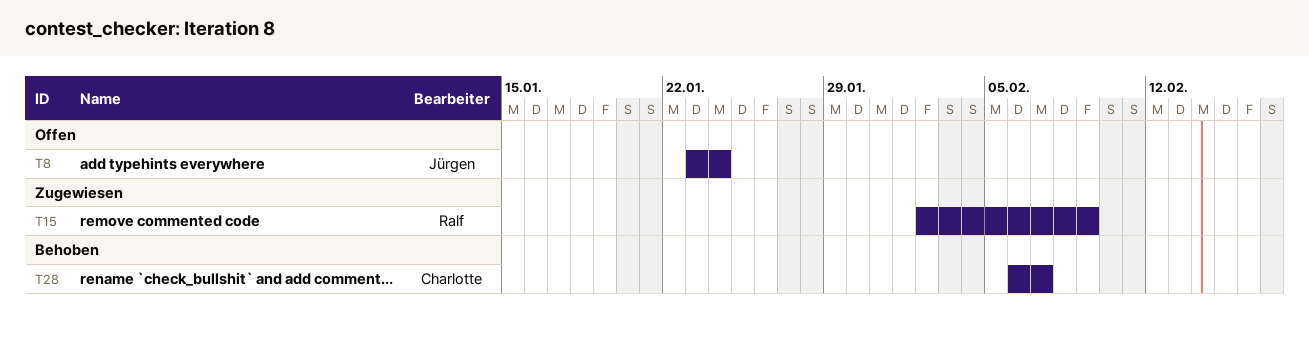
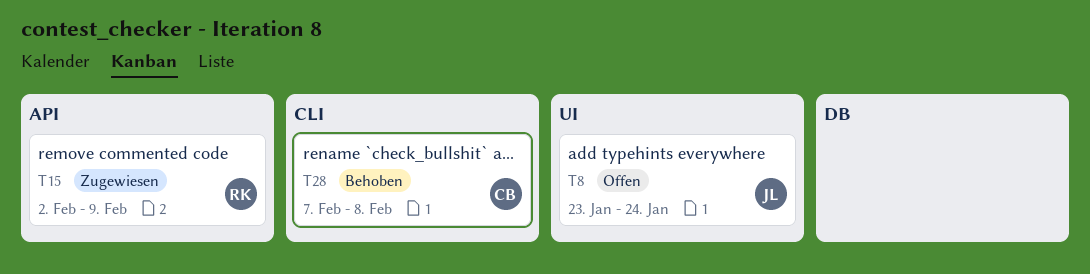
T28, start: Feb 6 -> Feb 7
T28, due: Feb 7 -> Feb 8

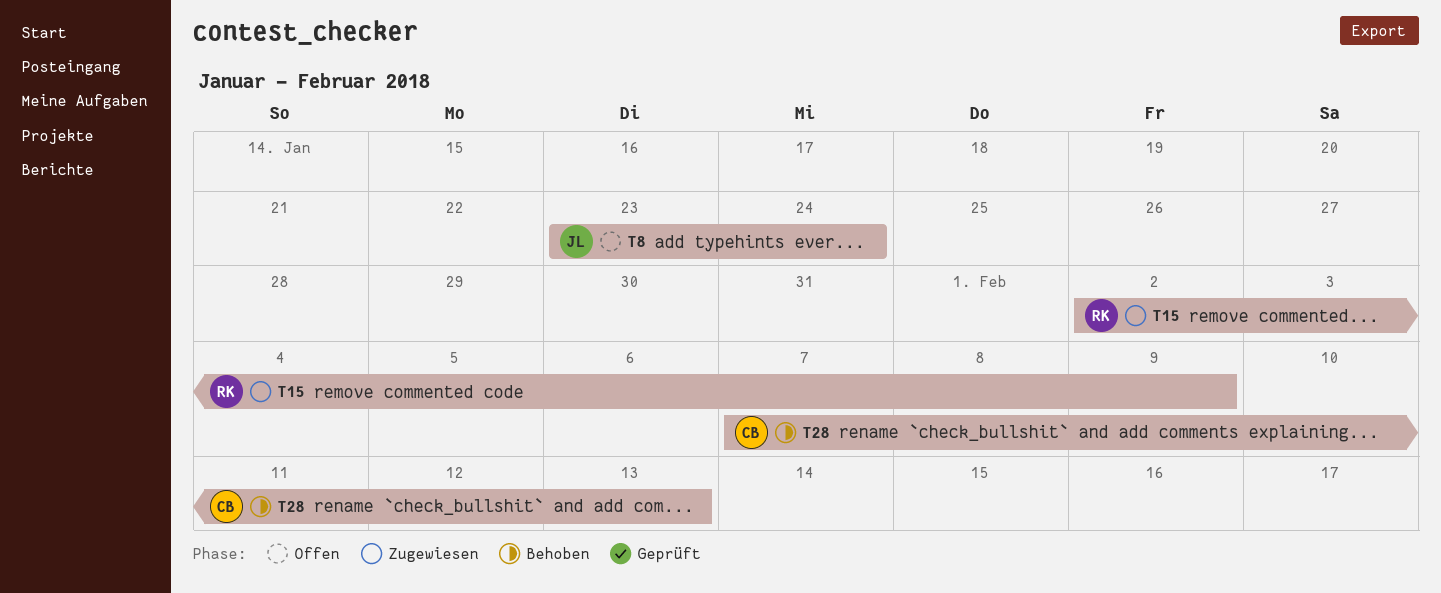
T28, due: Feb 8 -> Feb 13

